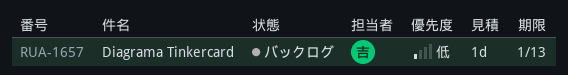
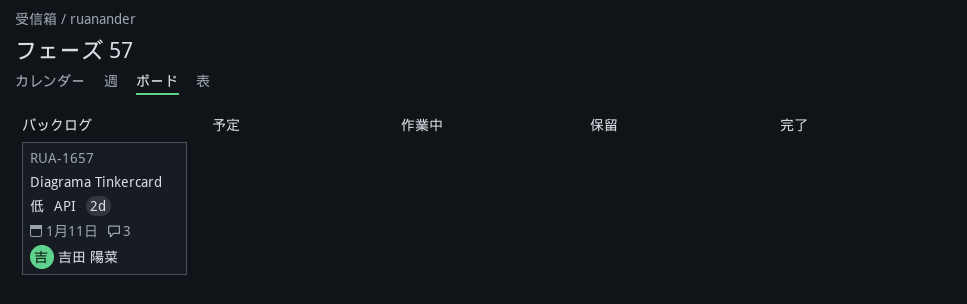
RUA-1657, estimate: 1d -> 2d
RUA-1657, due: Jan 13 -> Jan 11

